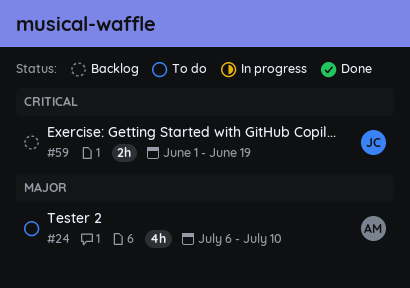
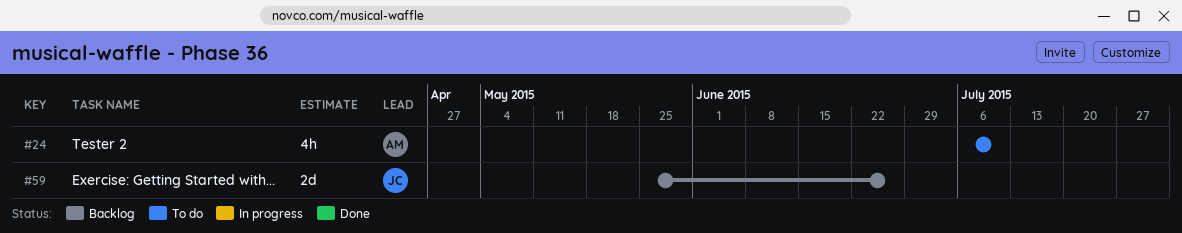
#59, estimate: 2h -> 2d
#59, start: Jun 1 -> May 25
#59, due: Jun 19 -> Jun 26

